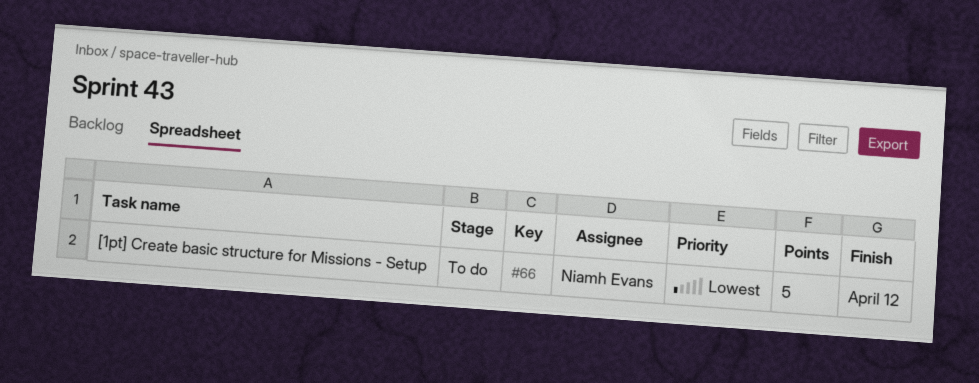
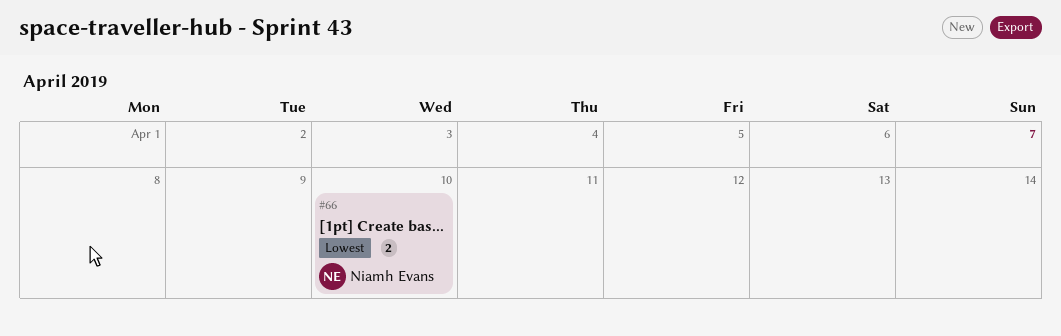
#66, estimate: 5 -> 2
#66, due: Apr 12 -> Apr 10

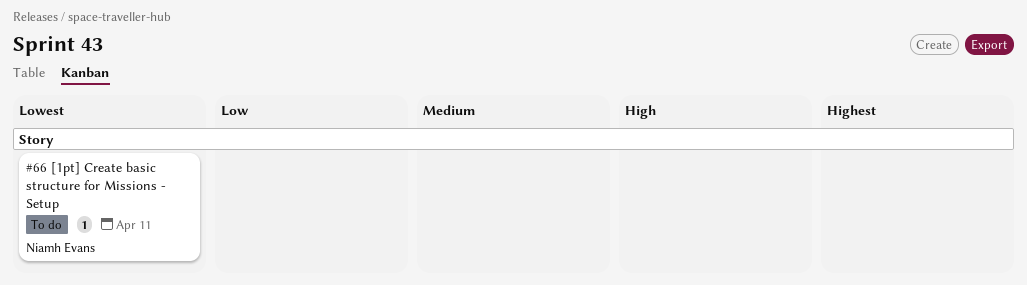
#66, estimate: 2 -> 1
#66, due: Apr 10 -> Apr 11

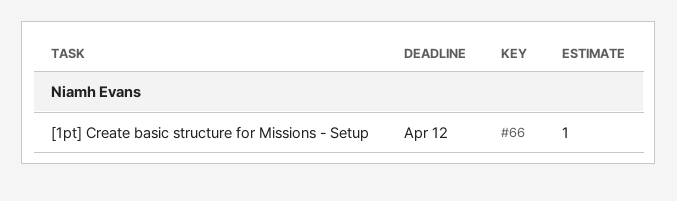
#66, due: Apr 11 -> Apr 12

